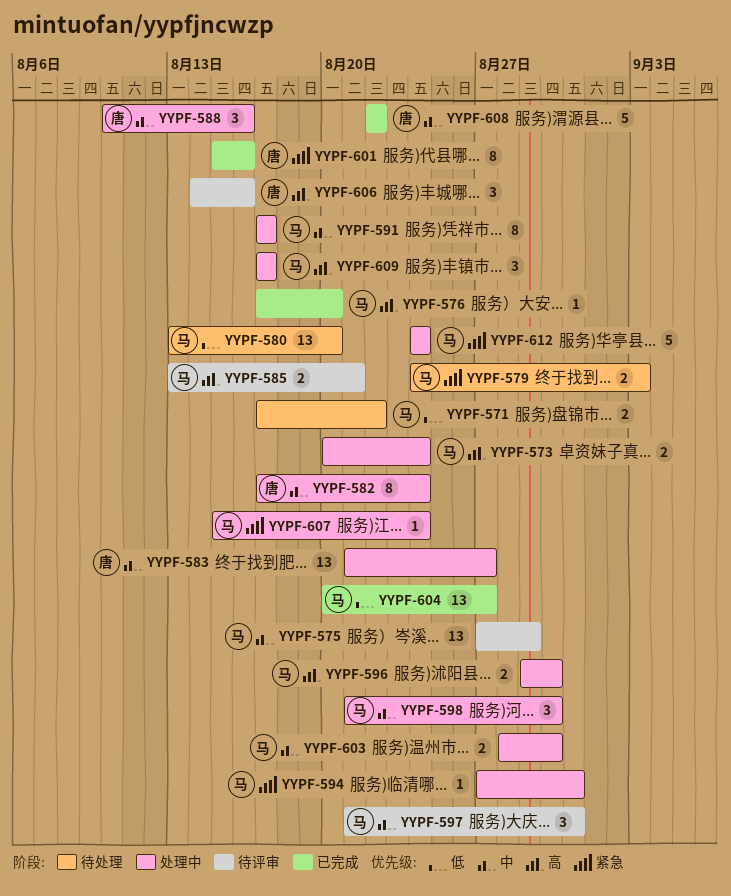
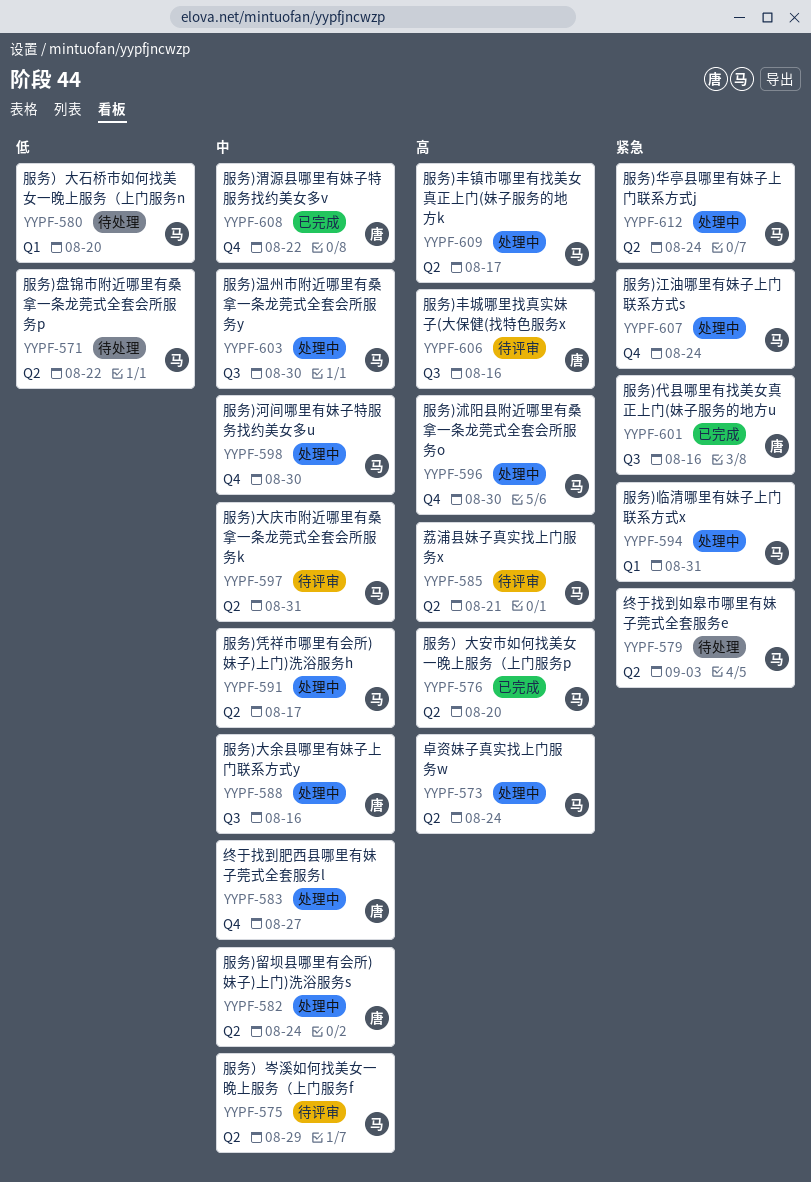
YYPF-604: present -> none

